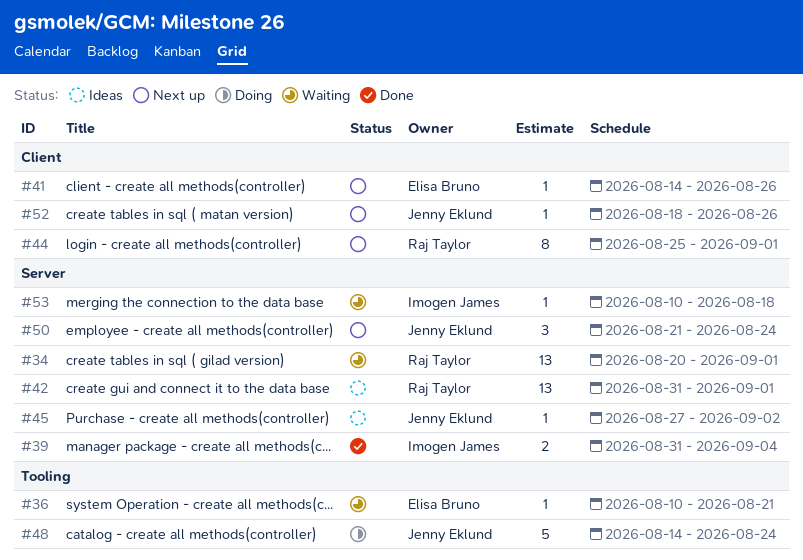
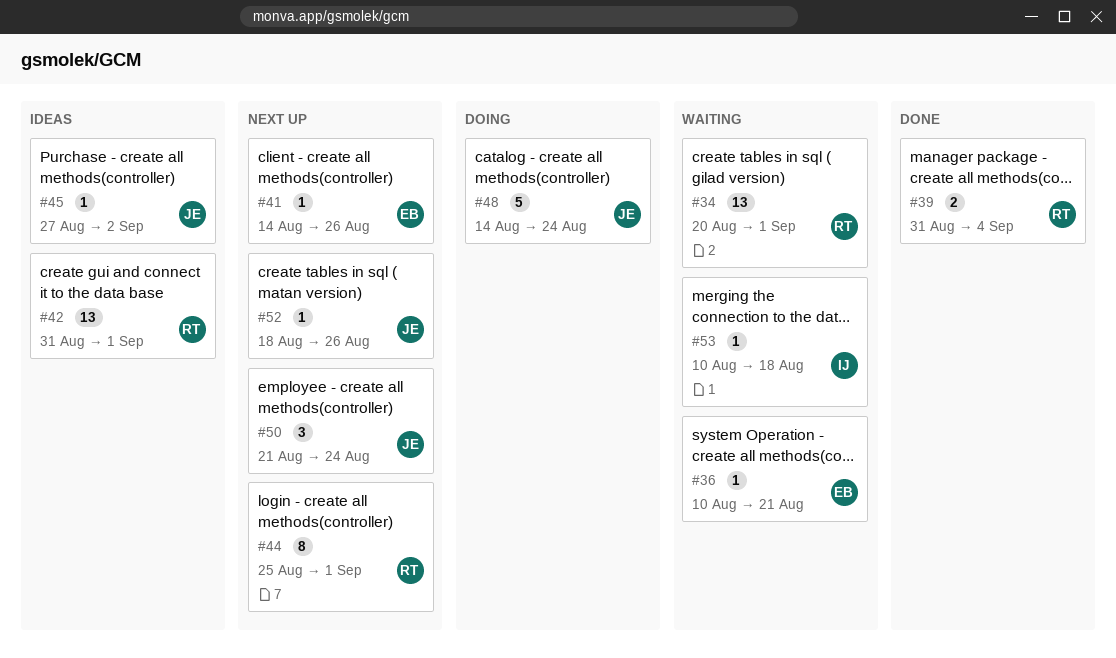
#39, owner: Imogen James -> Raj Taylor

